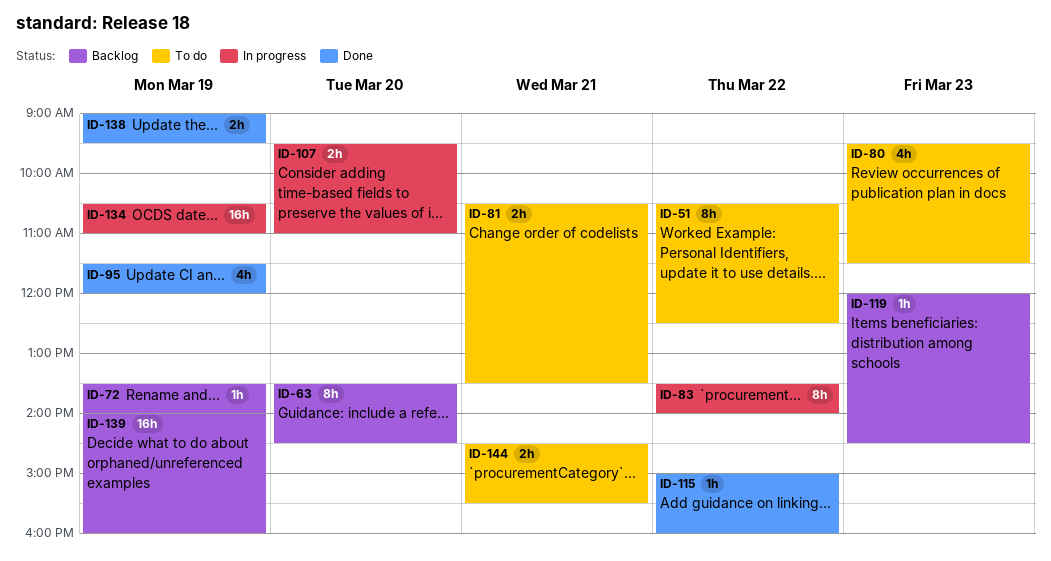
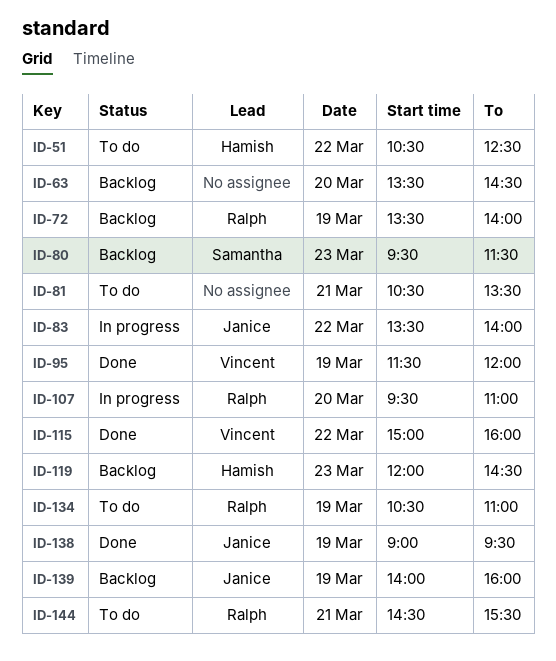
ID-80, status: To do -> Backlog
ID-134, status: In progress -> To do

